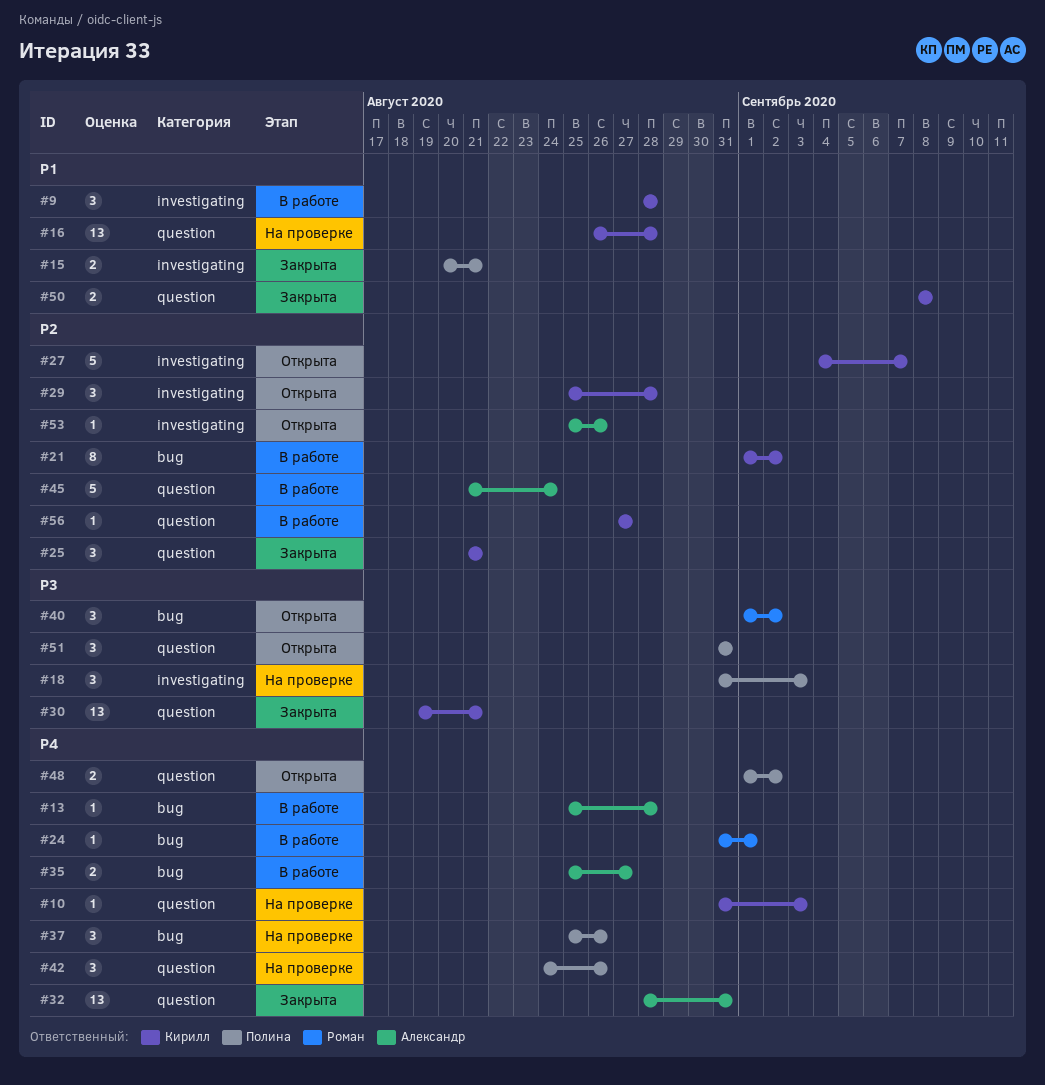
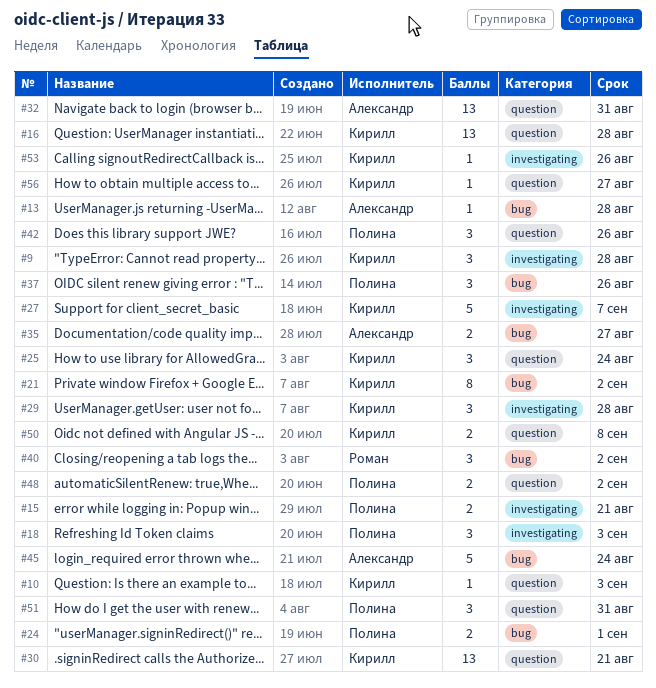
#24, owner: Роман -> Полина
#24, estimate: 1 -> 2
#25, due: Aug 21 -> Aug 24
#45, label: question -> bug
#53, owner: Александр -> Кирилл

